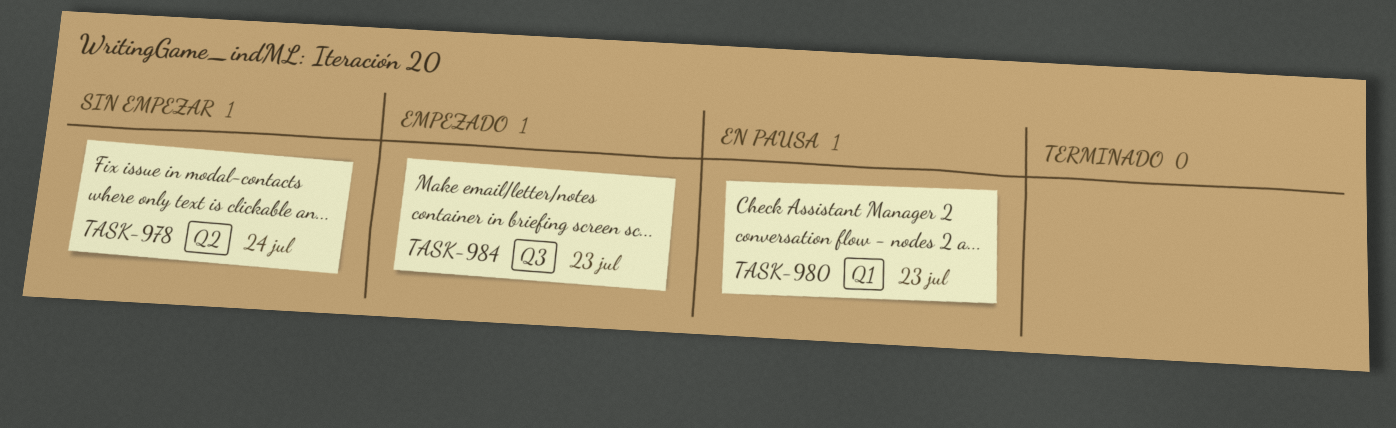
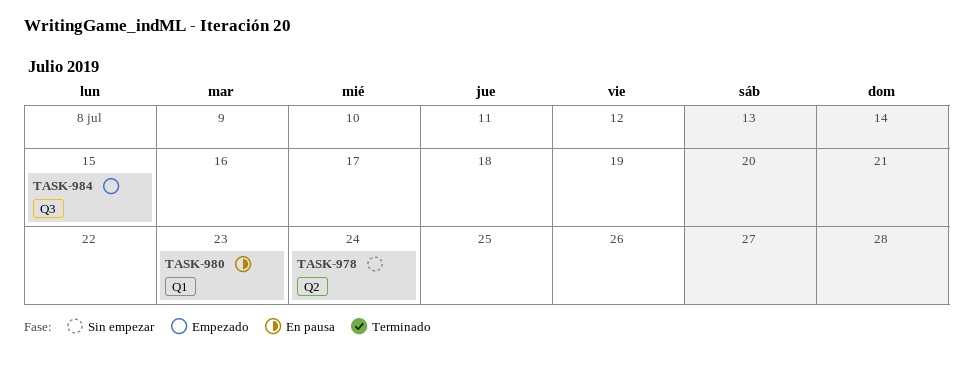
TASK-984, due: Jul 23 -> Jul 15

